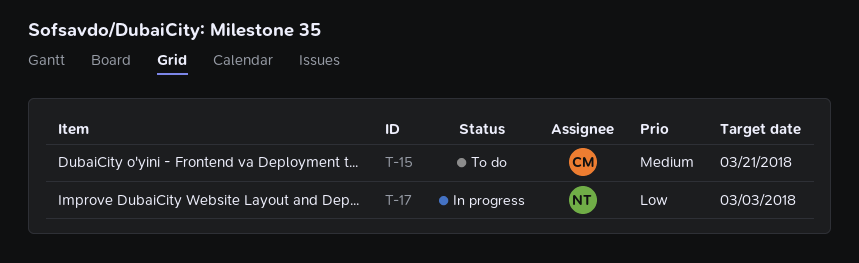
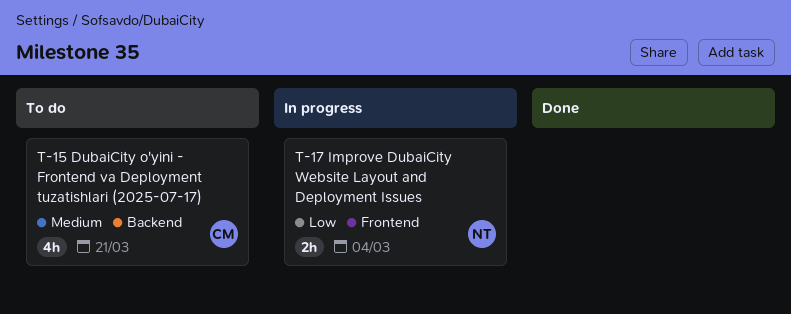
T-17, due: Mar 3 -> Mar 4

